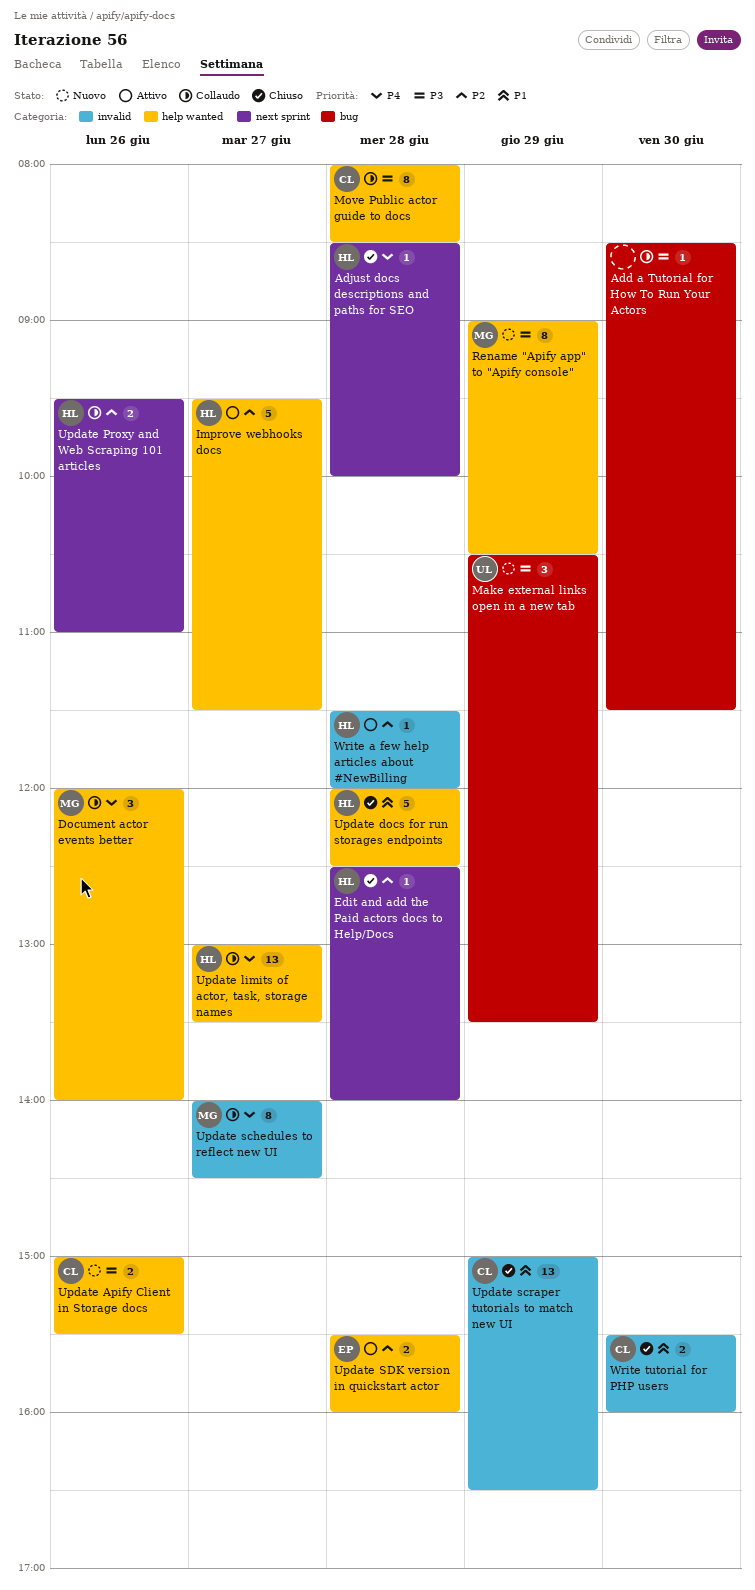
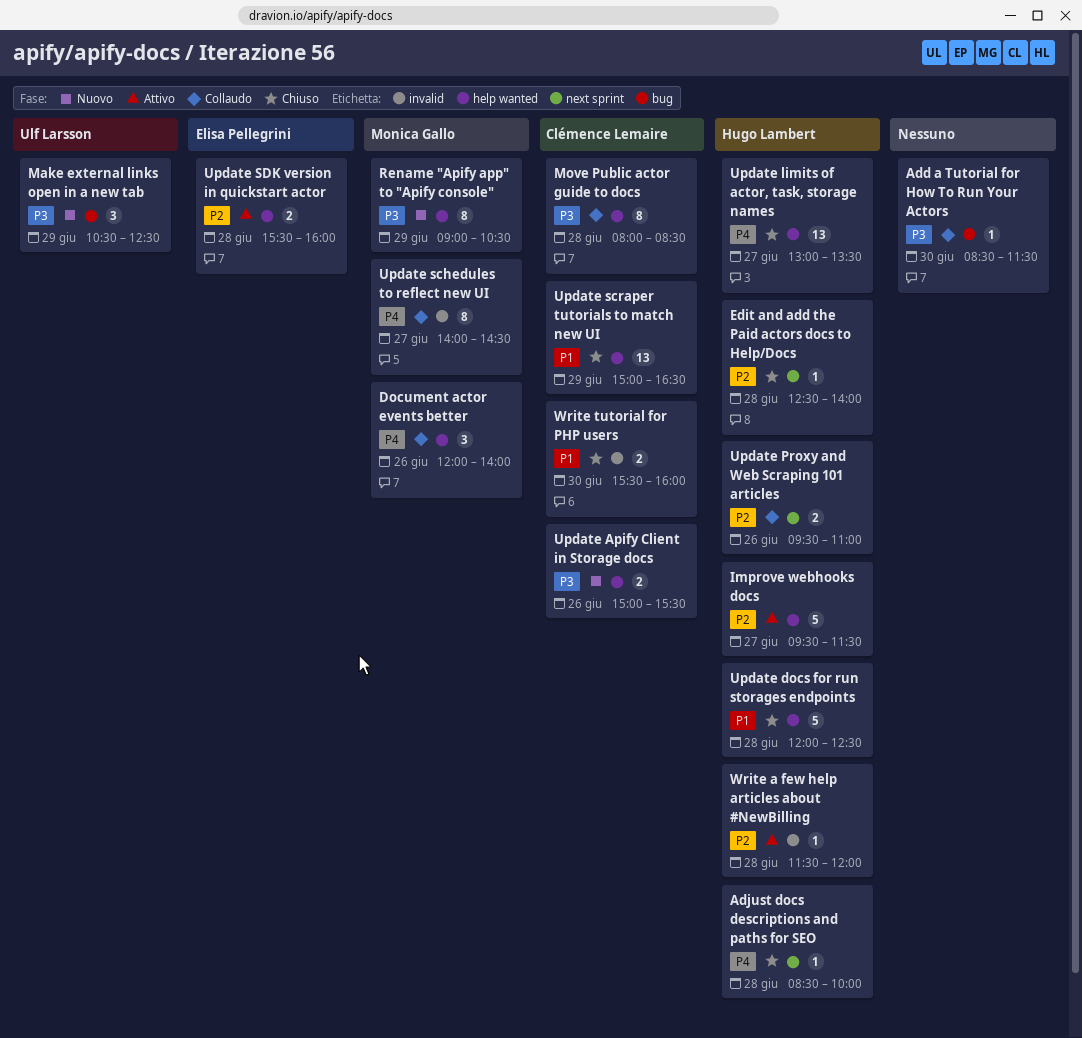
Make external links open in a new tab, ends: 13:30 -> 12:30
Update limits of actor, task, storage names, status: Collaudo -> Chiuso
Update scraper tutorials to match new UI, label: invalid -> help wanted

